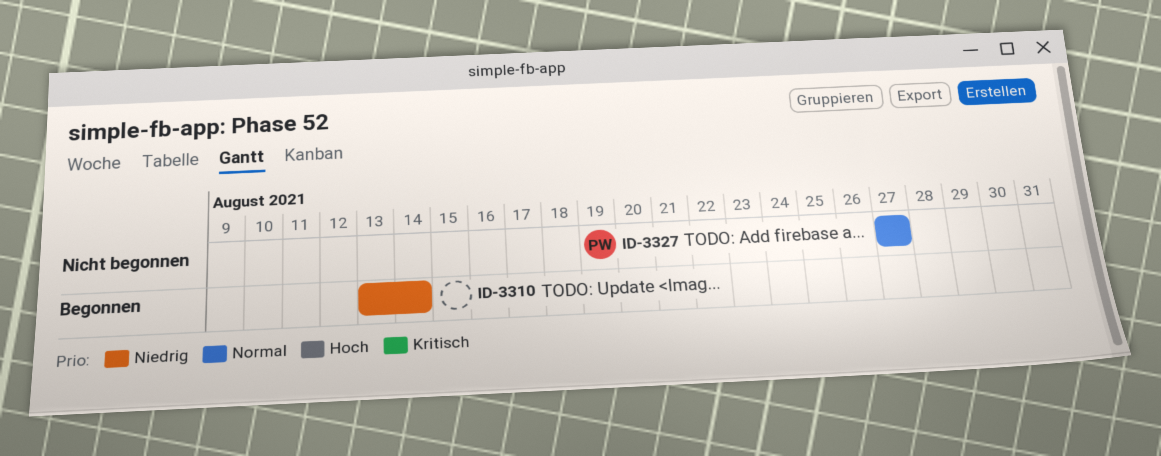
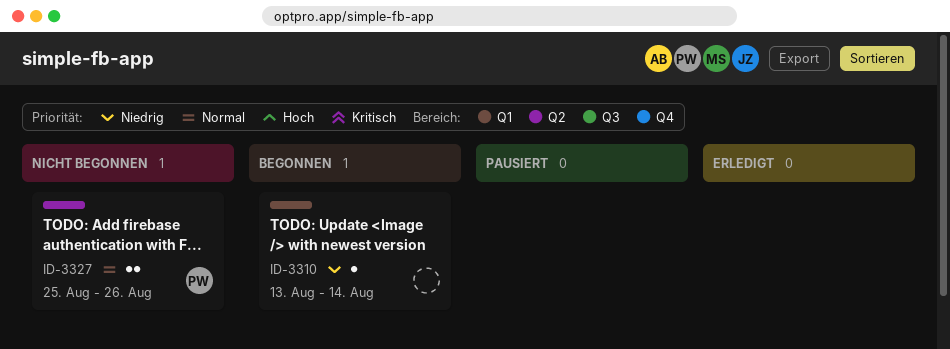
ID-3327, start: Aug 27 -> Aug 25
ID-3327, due: Aug 27 -> Aug 26

